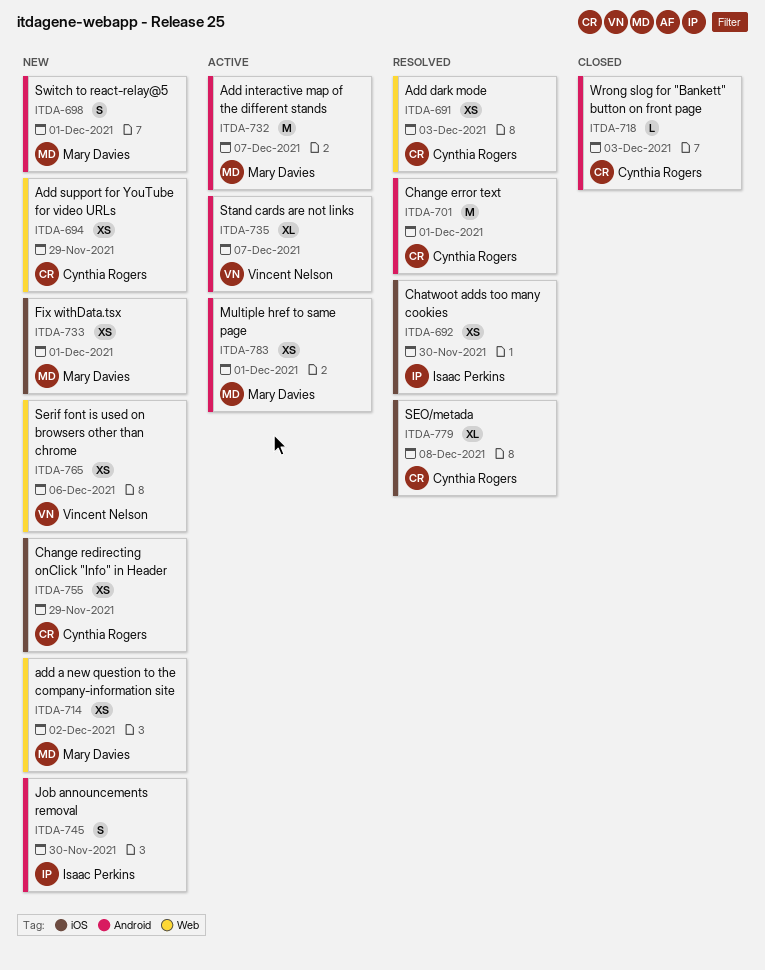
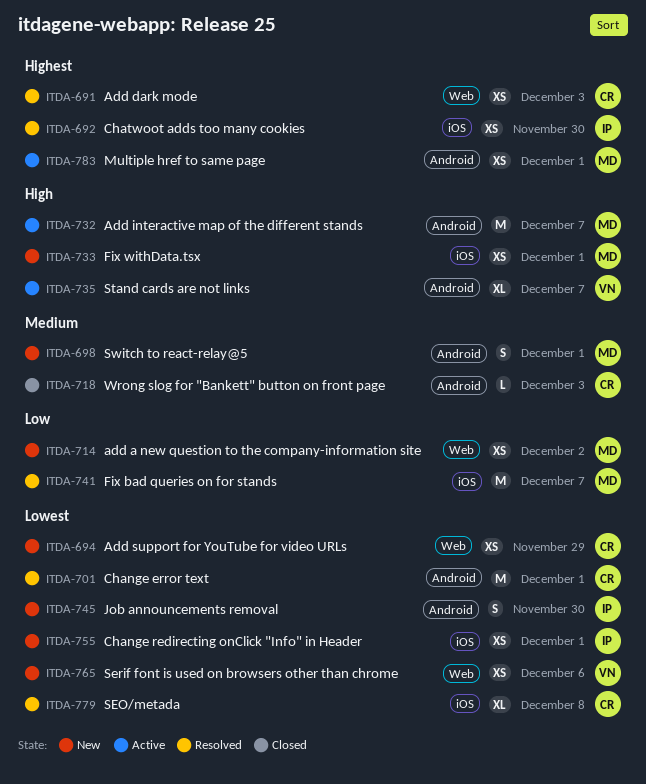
ITDA-741: none -> present
ITDA-755, owner: Cynthia Rogers -> Isaac Perkins
ITDA-755, due: Nov 29 -> Dec 1

